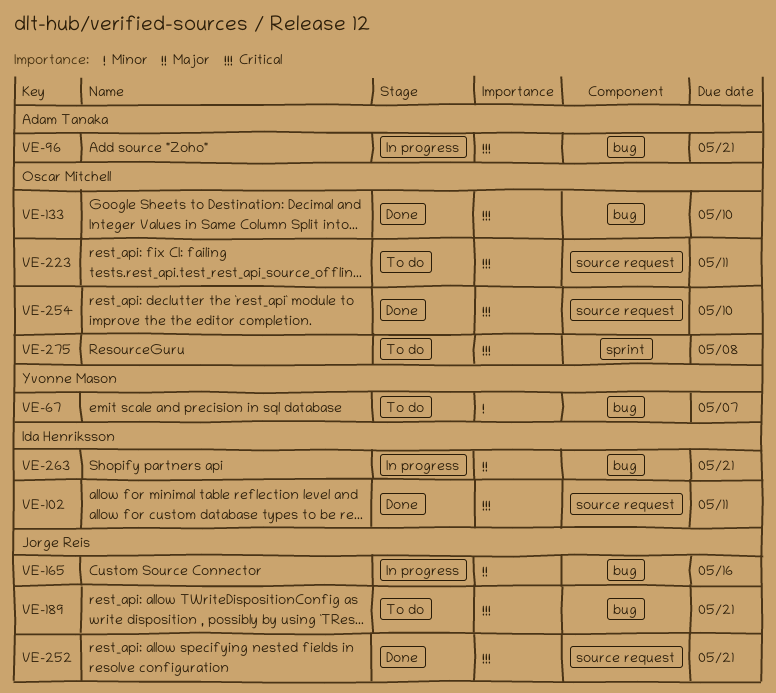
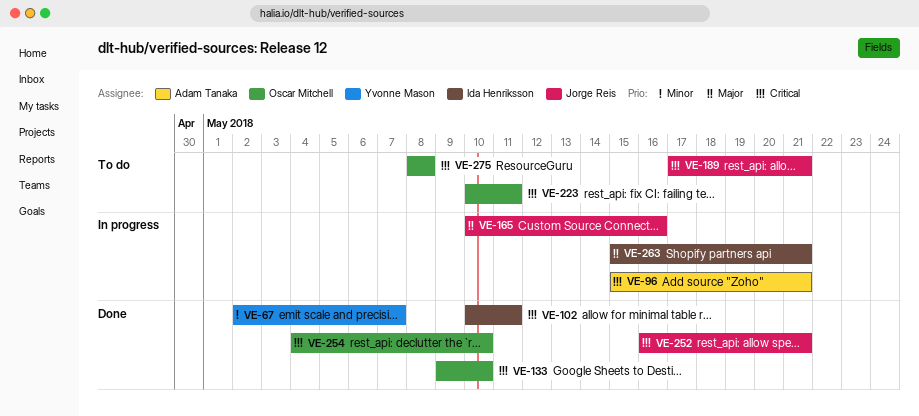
VE-67, status: To do -> Done

